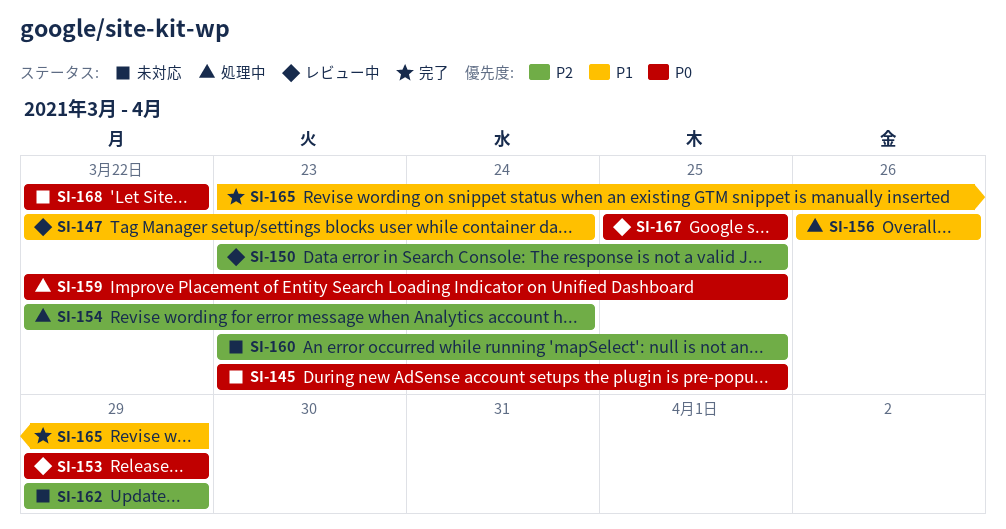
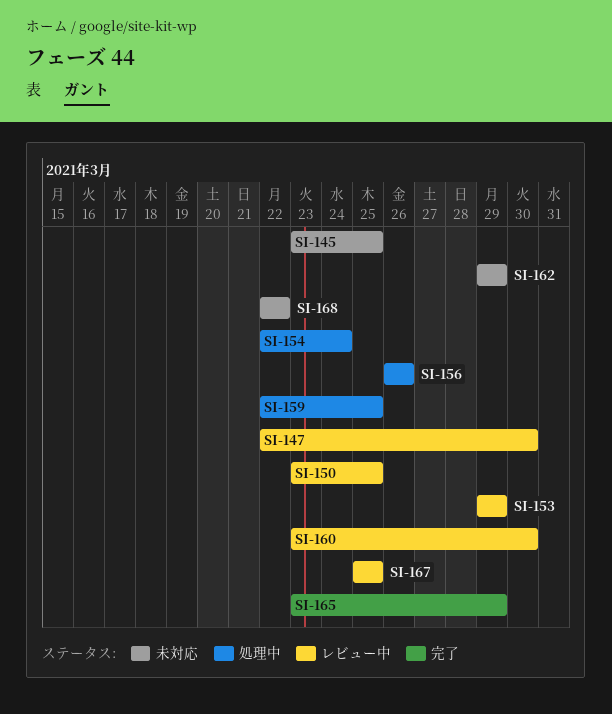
SI-147, due: Mar 24 -> Mar 30
SI-160, status: 未対応 -> レビュー中
SI-160, due: Mar 25 -> Mar 30

